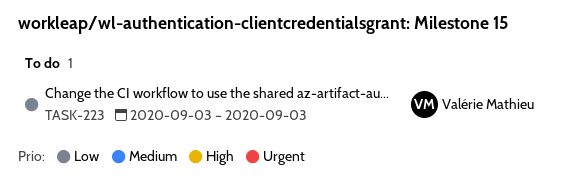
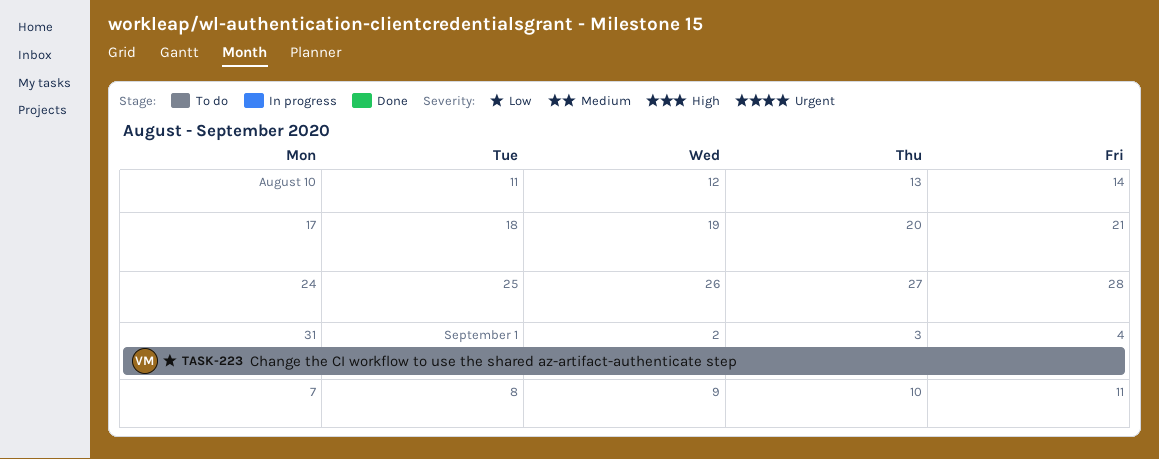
TASK-223, start: Sep 3 -> Aug 31
TASK-223, due: Sep 3 -> Sep 4

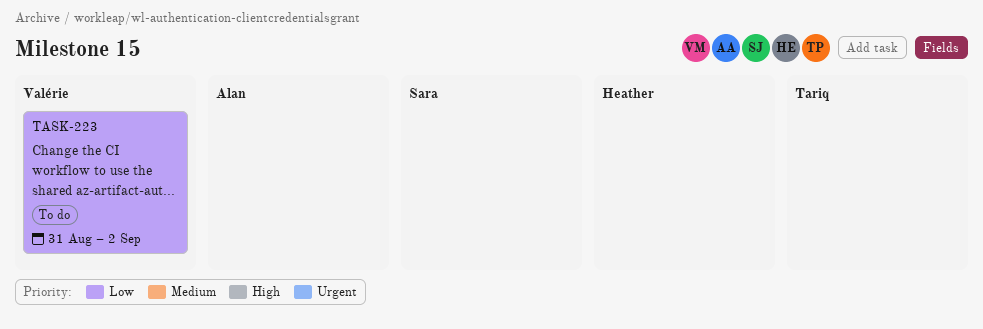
TASK-223, due: Sep 4 -> Sep 2

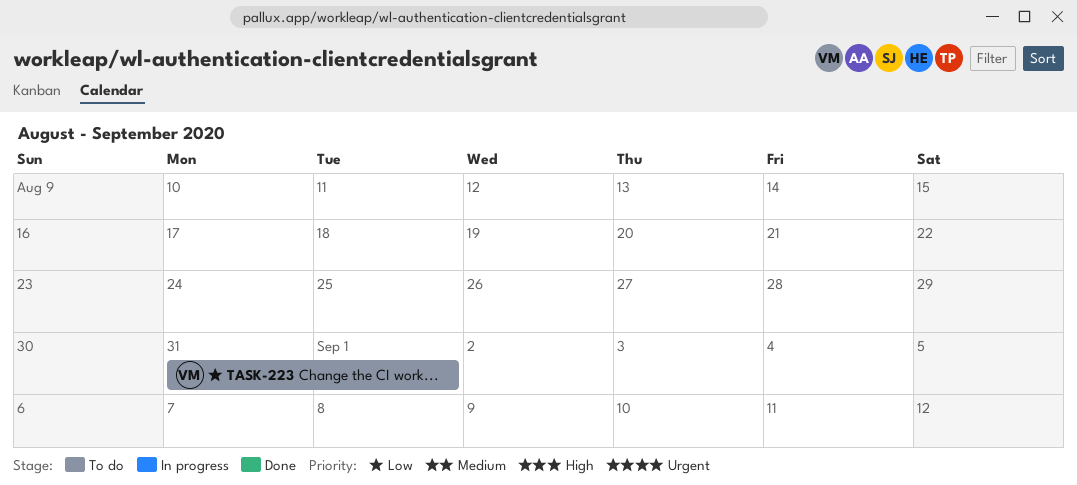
TASK-223, due: Sep 2 -> Sep 1

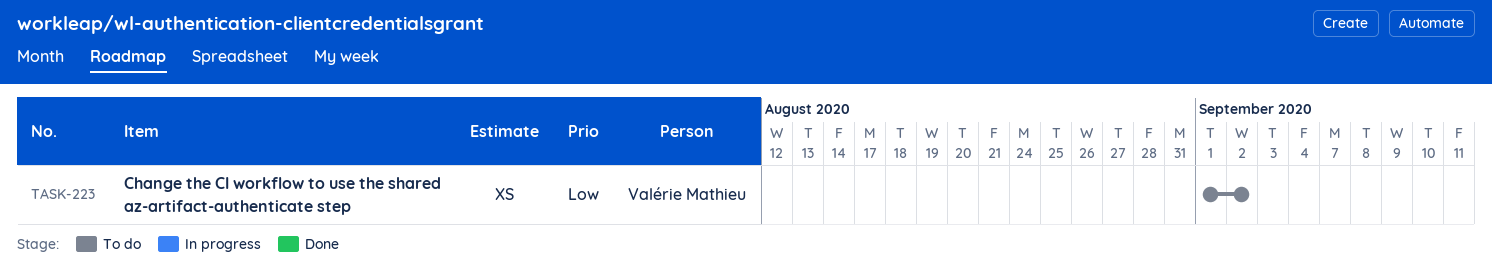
TASK-223, start: Aug 31 -> Sep 1
TASK-223, due: Sep 1 -> Sep 2

